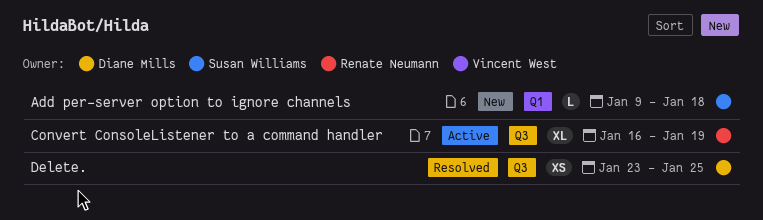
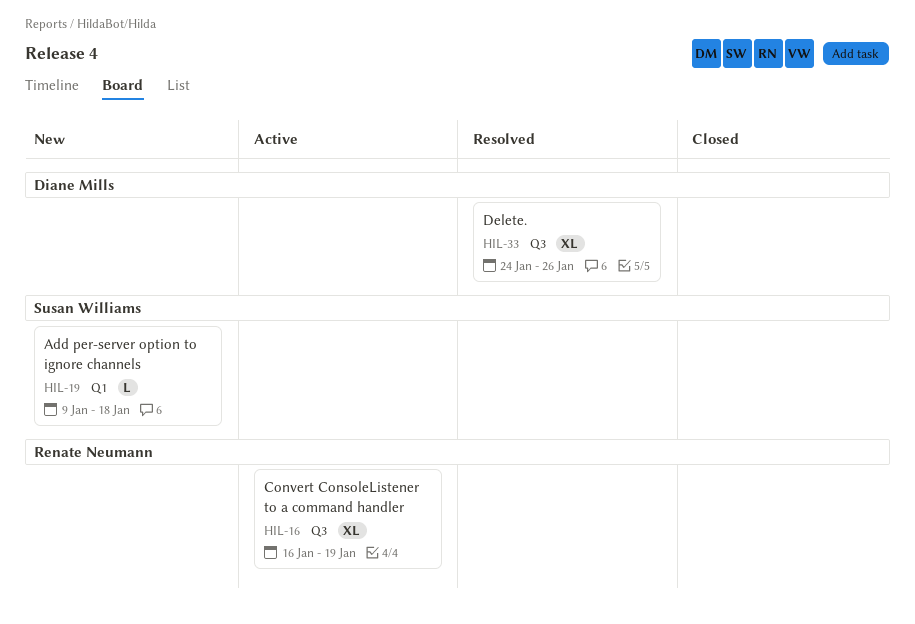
Delete., estimate: XS -> XL
Delete., start: Jan 23 -> Jan 24
Delete., due: Jan 25 -> Jan 26

